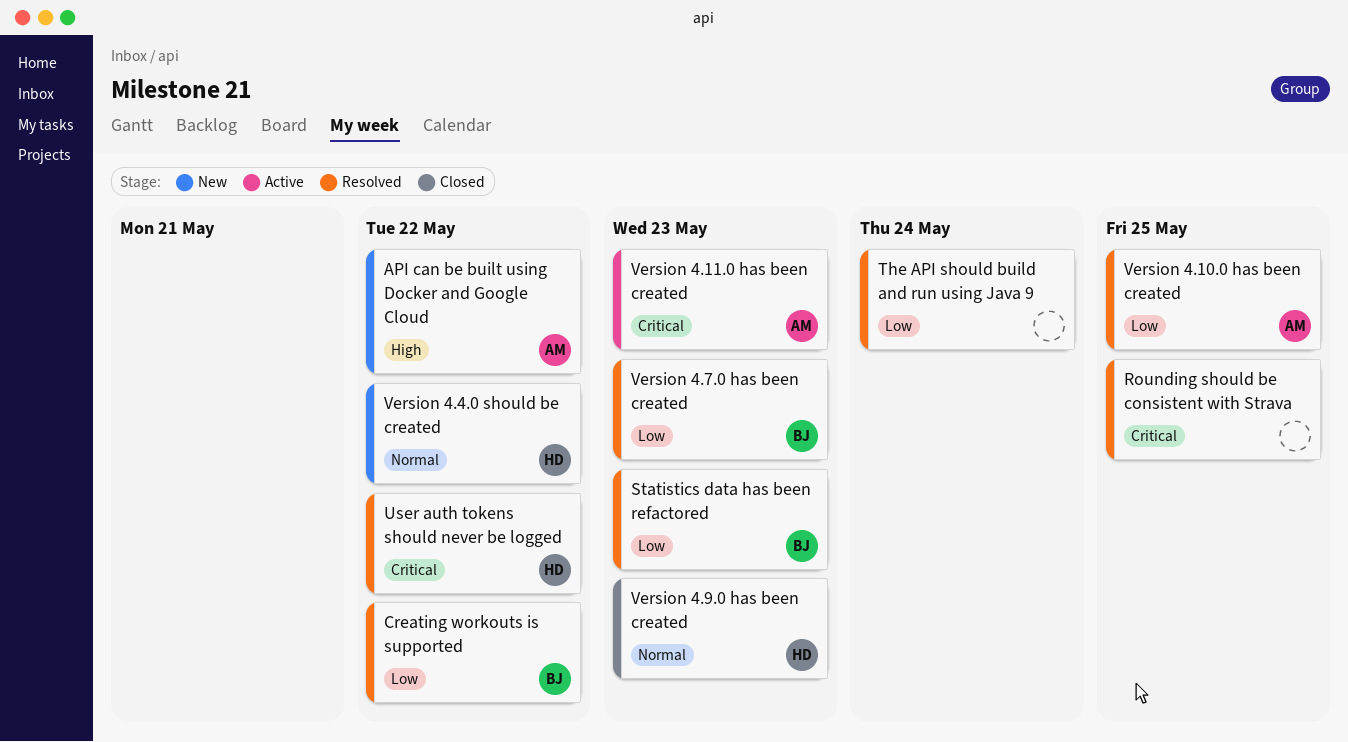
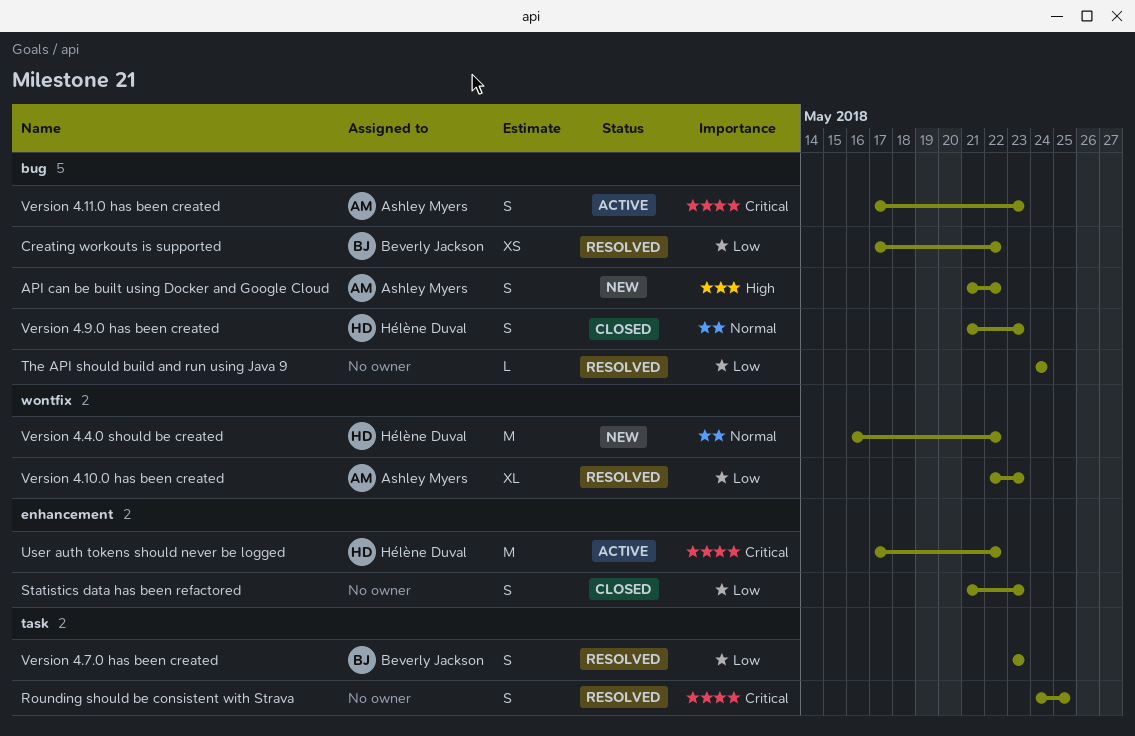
Statistics data has been refactored, status: Resolved -> Closed
Statistics data has been refactored, owner: Beverly Jackson -> none
User auth tokens should never be logged, status: Resolved -> Active
Version 4.10.0 has been created, due: May 25 -> May 23

